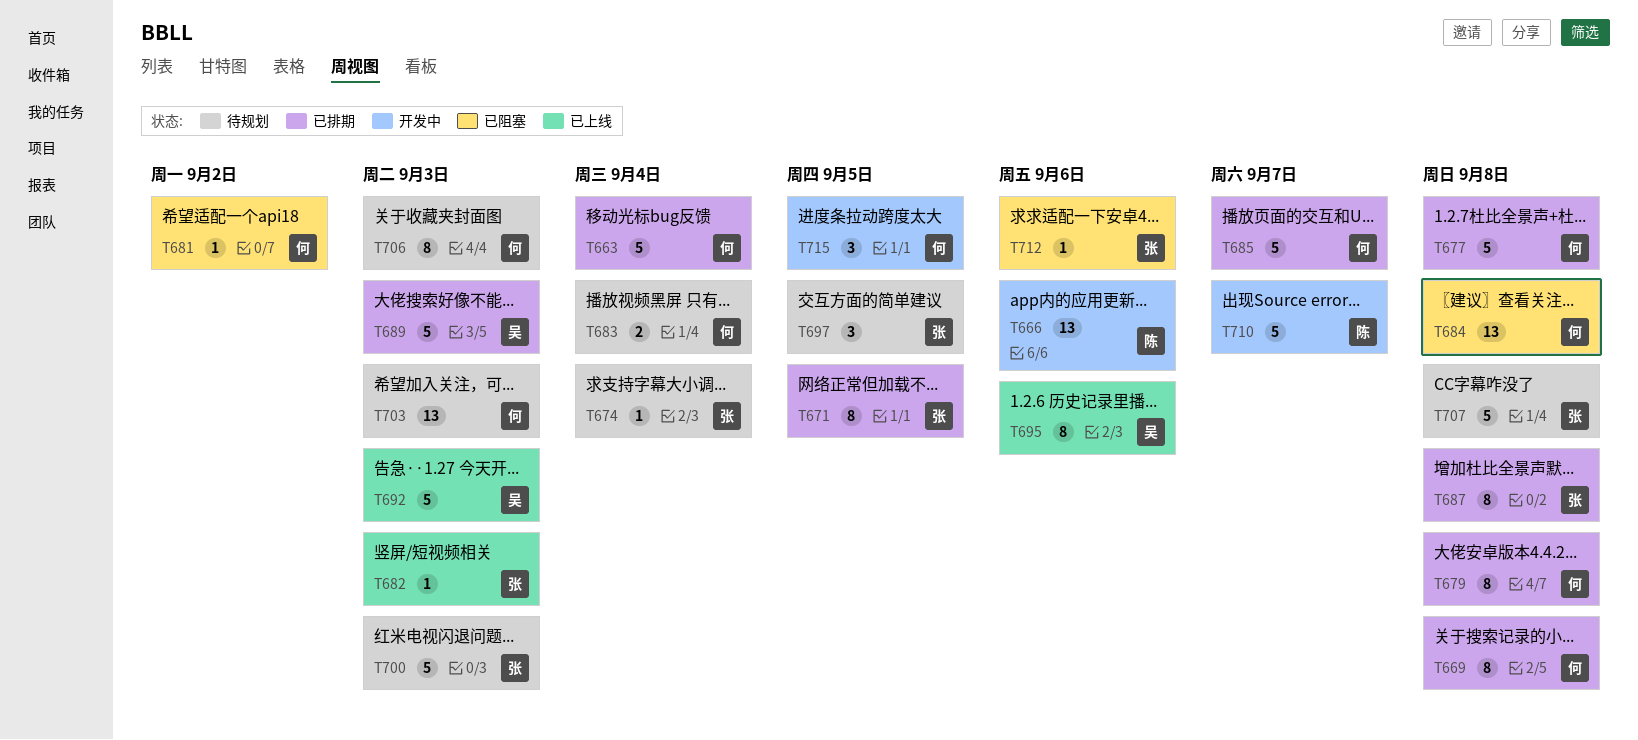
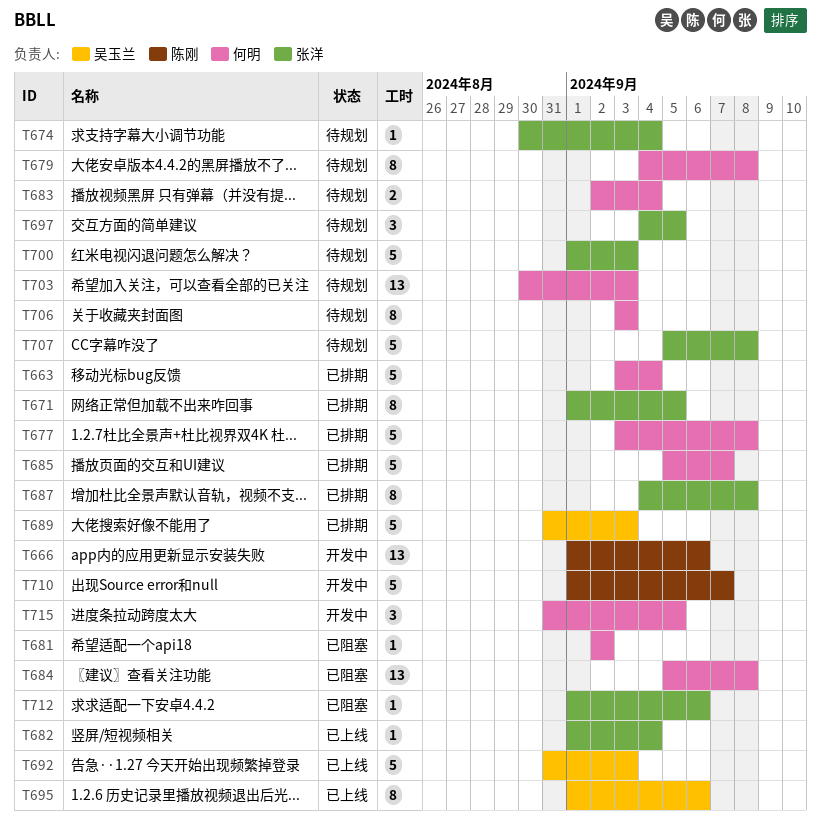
T669: present -> none
T679, status: 已排期 -> 待规划
T682, due: Sep 3 -> Sep 4

